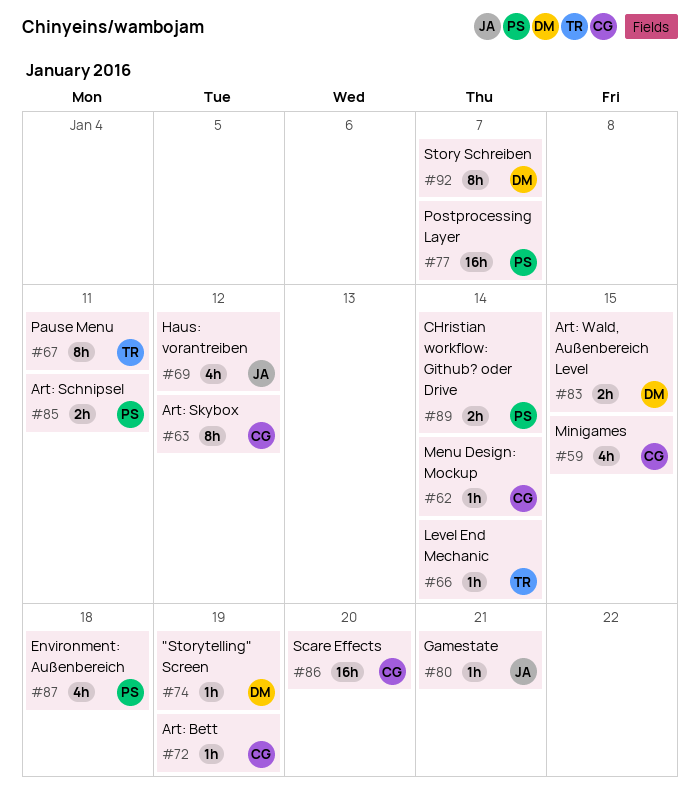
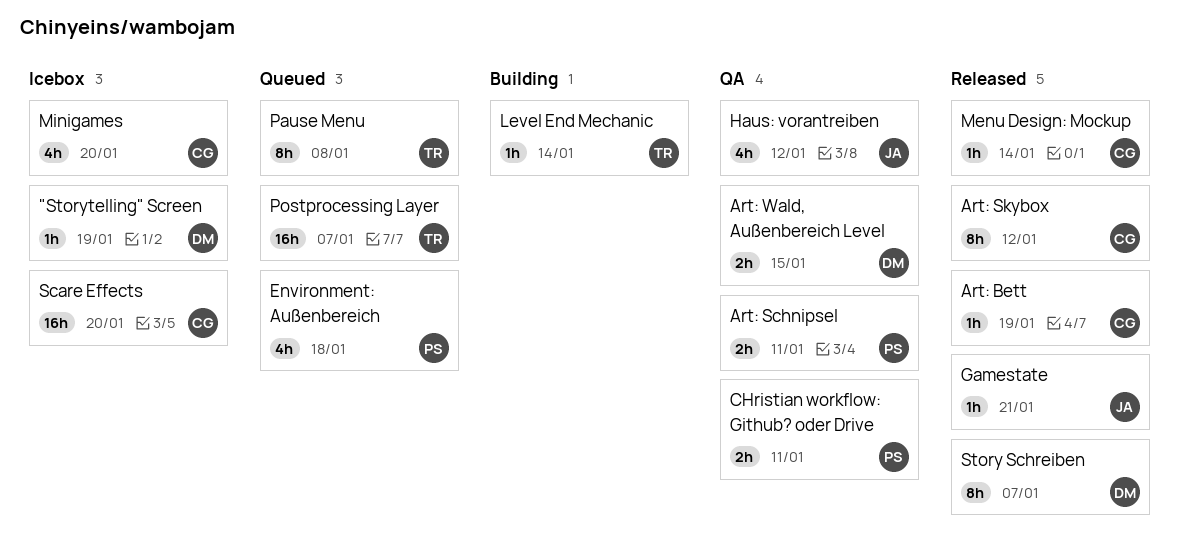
CHristian workflow: Github? oder Drive, due: Jan 14 -> Jan 11
Minigames, due: Jan 15 -> Jan 20
Pause Menu, due: Jan 11 -> Jan 8
Postprocessing Layer, owner: PS -> TR

